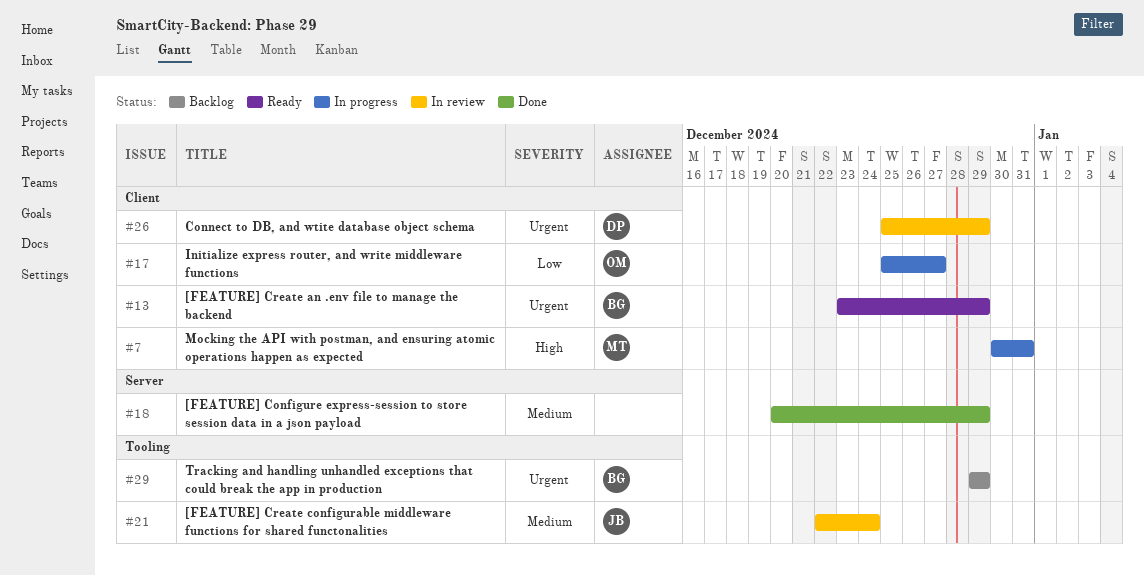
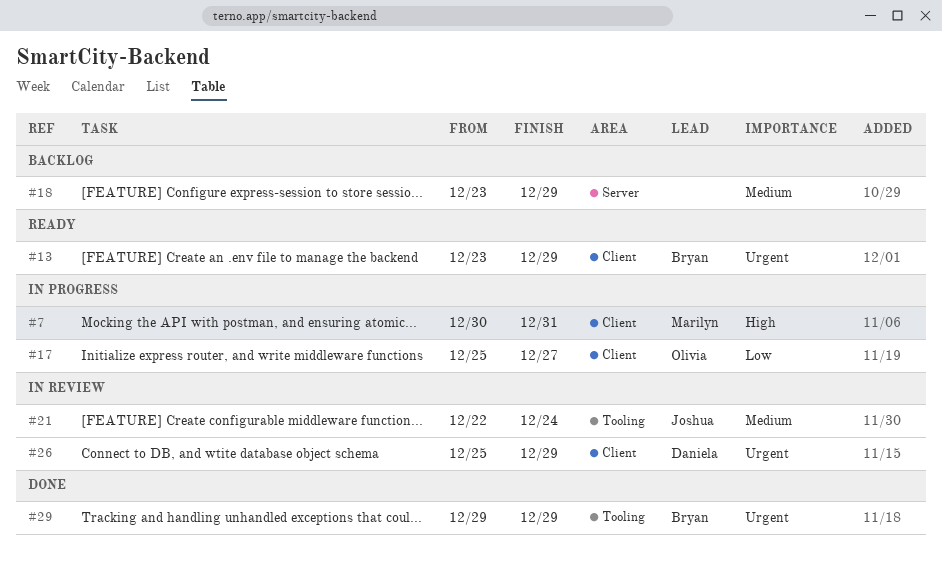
#18, status: Done -> Backlog
#18, start: Dec 20 -> Dec 23
#29, status: Backlog -> Done

